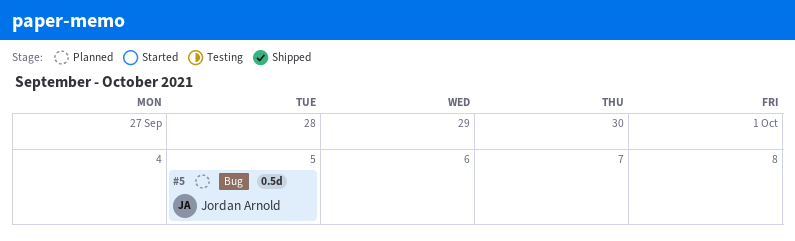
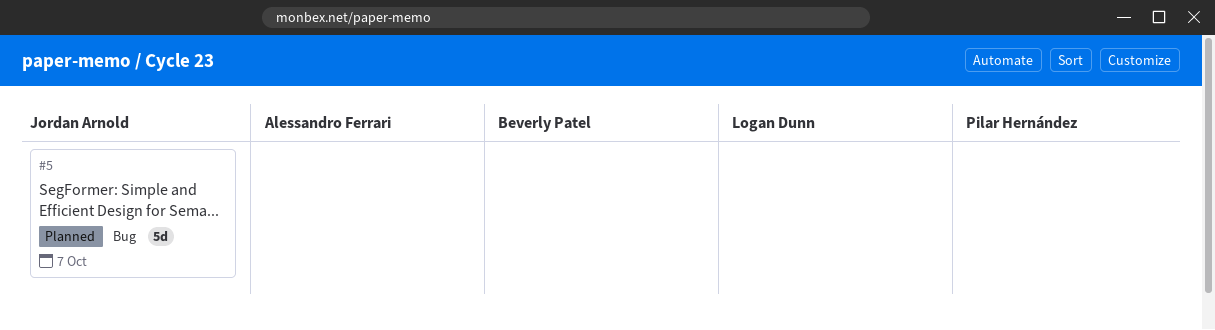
#5, estimate: 0.5d -> 5d
#5, due: Oct 5 -> Oct 7

